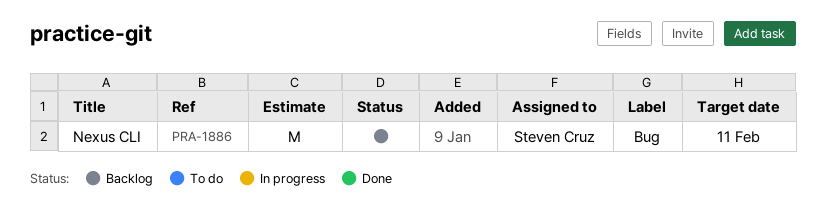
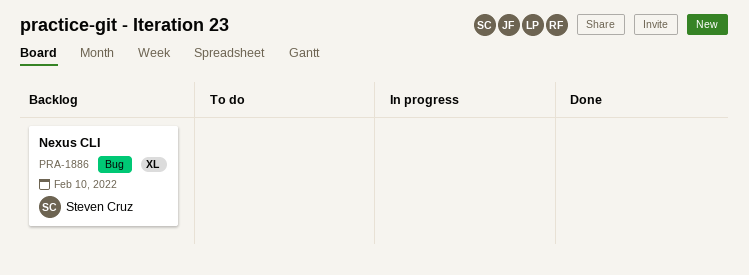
PRA-1886, estimate: M -> XL
PRA-1886, due: Feb 11 -> Feb 10

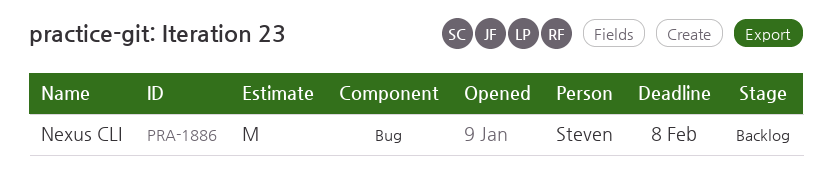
PRA-1886, estimate: XL -> M
PRA-1886, due: Feb 10 -> Feb 8

